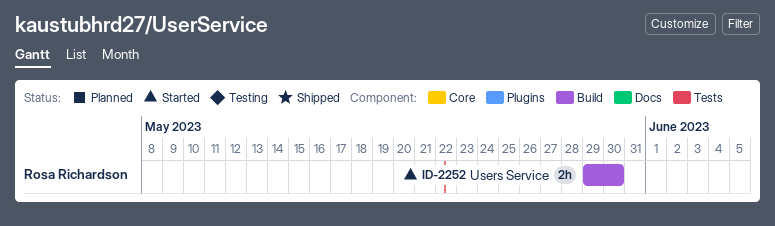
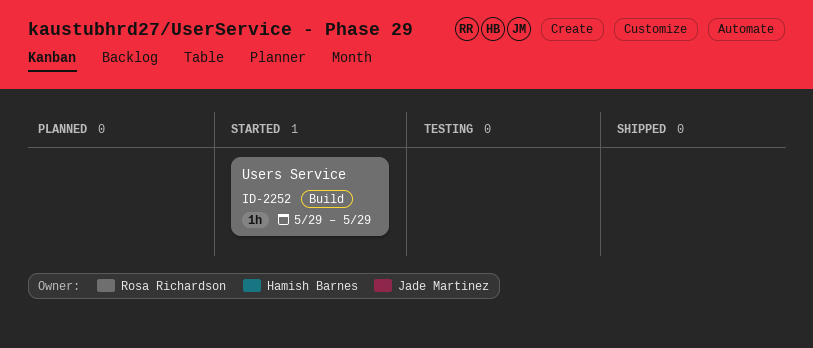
ID-2252, estimate: 2h -> 1h
ID-2252, due: May 30 -> May 29

